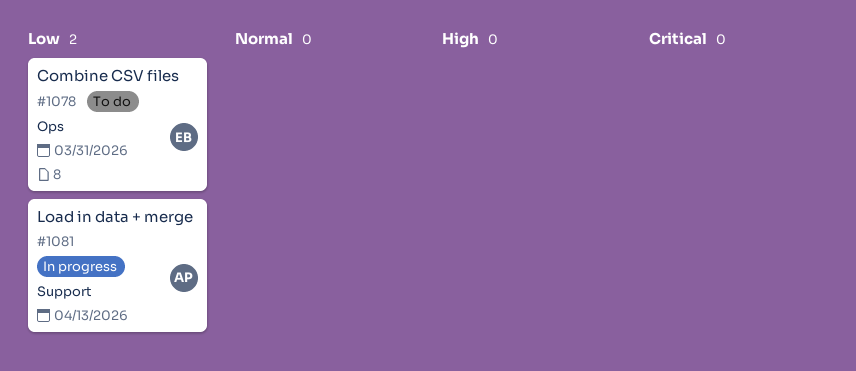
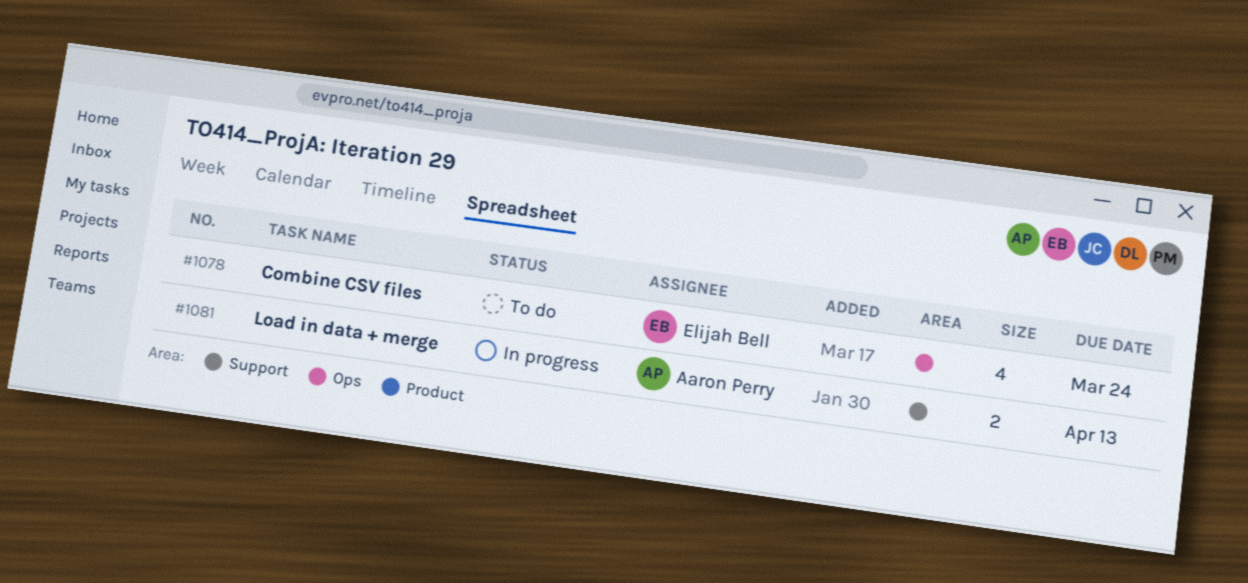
#1078, due: Mar 31 -> Mar 24

